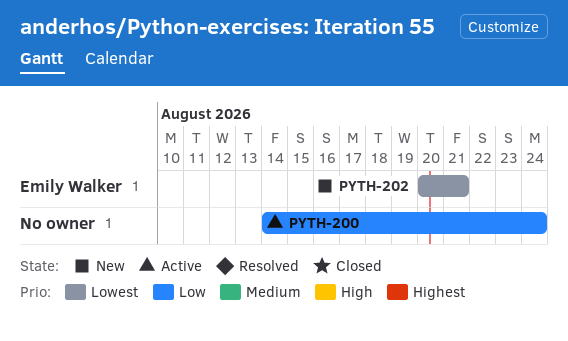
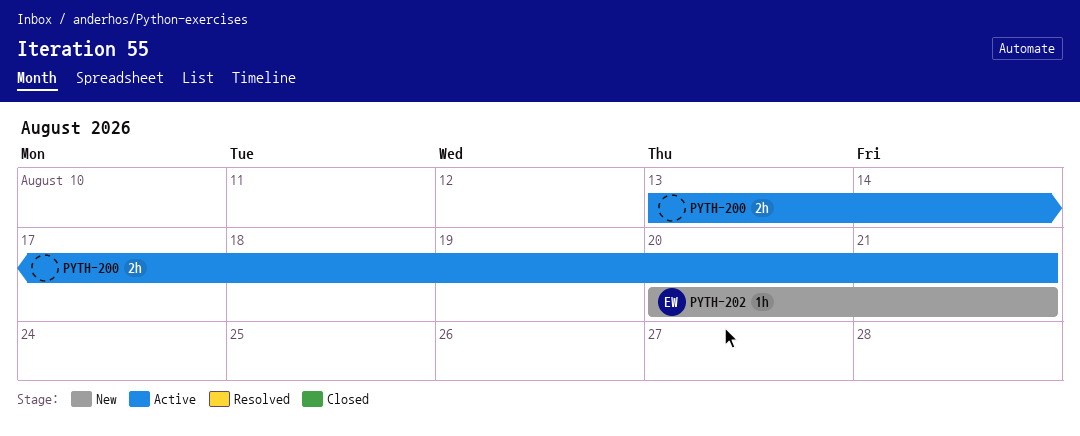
PYTH-200, start: Aug 14 -> Aug 13
PYTH-200, due: Aug 24 -> Aug 21

